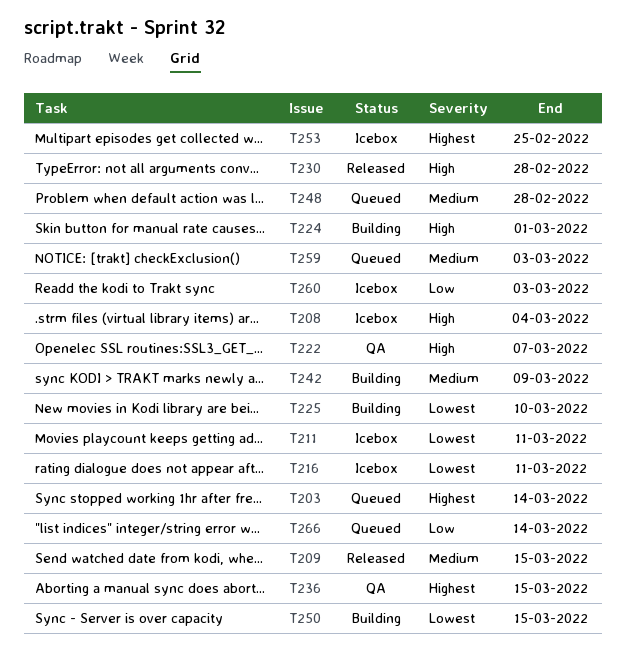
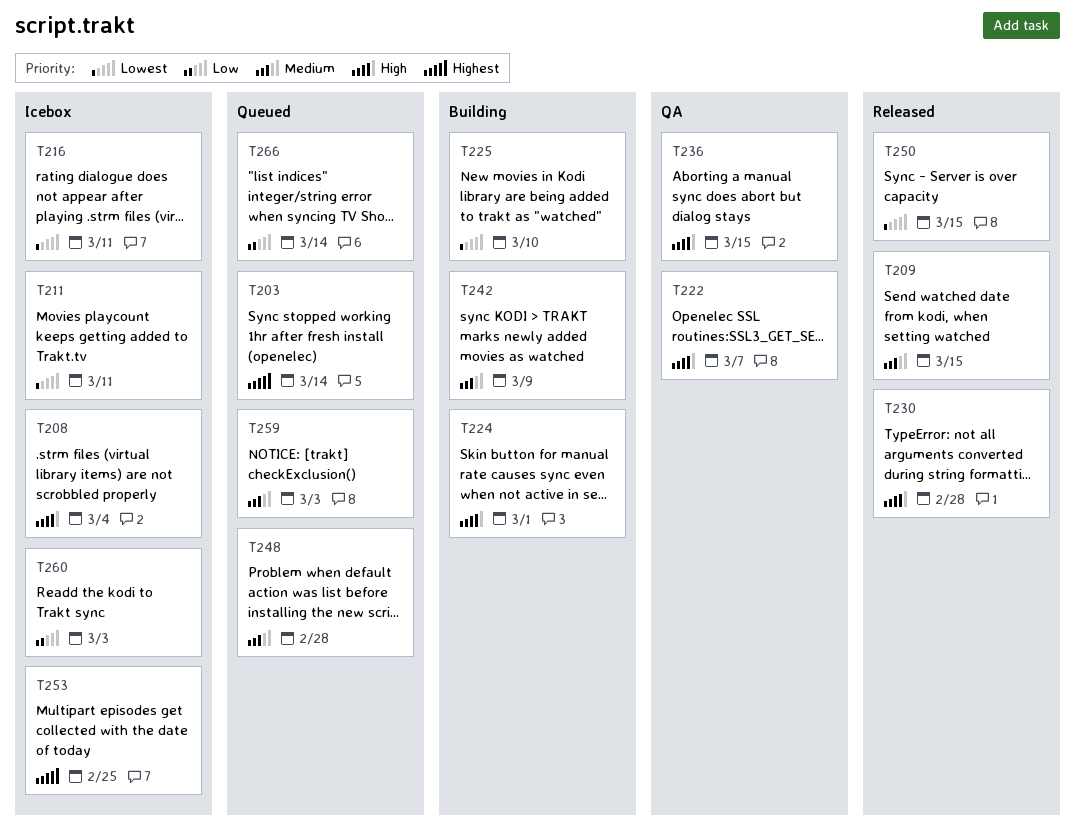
T236, priority: Highest -> High
T250, status: Building -> Released

